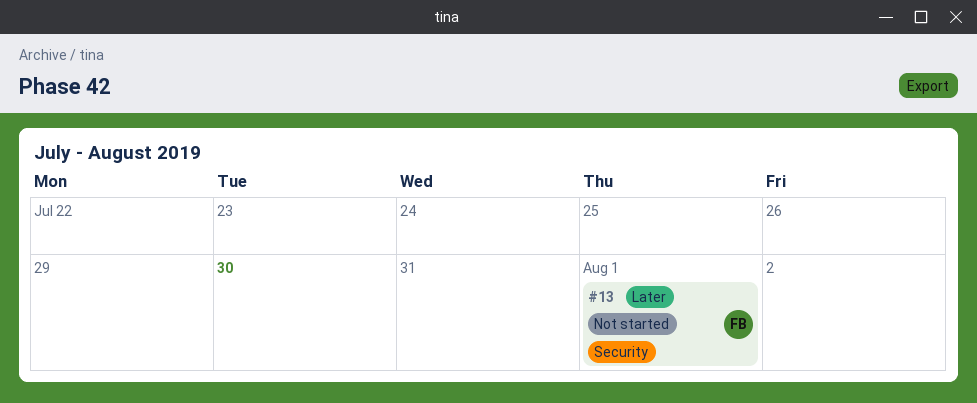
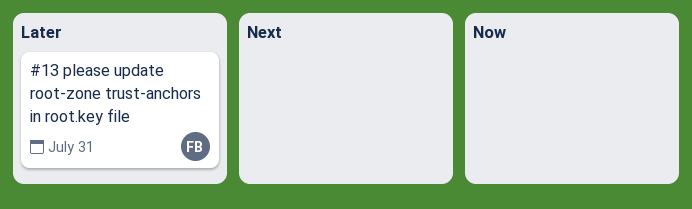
#13, due: Aug 1 -> Jul 31

